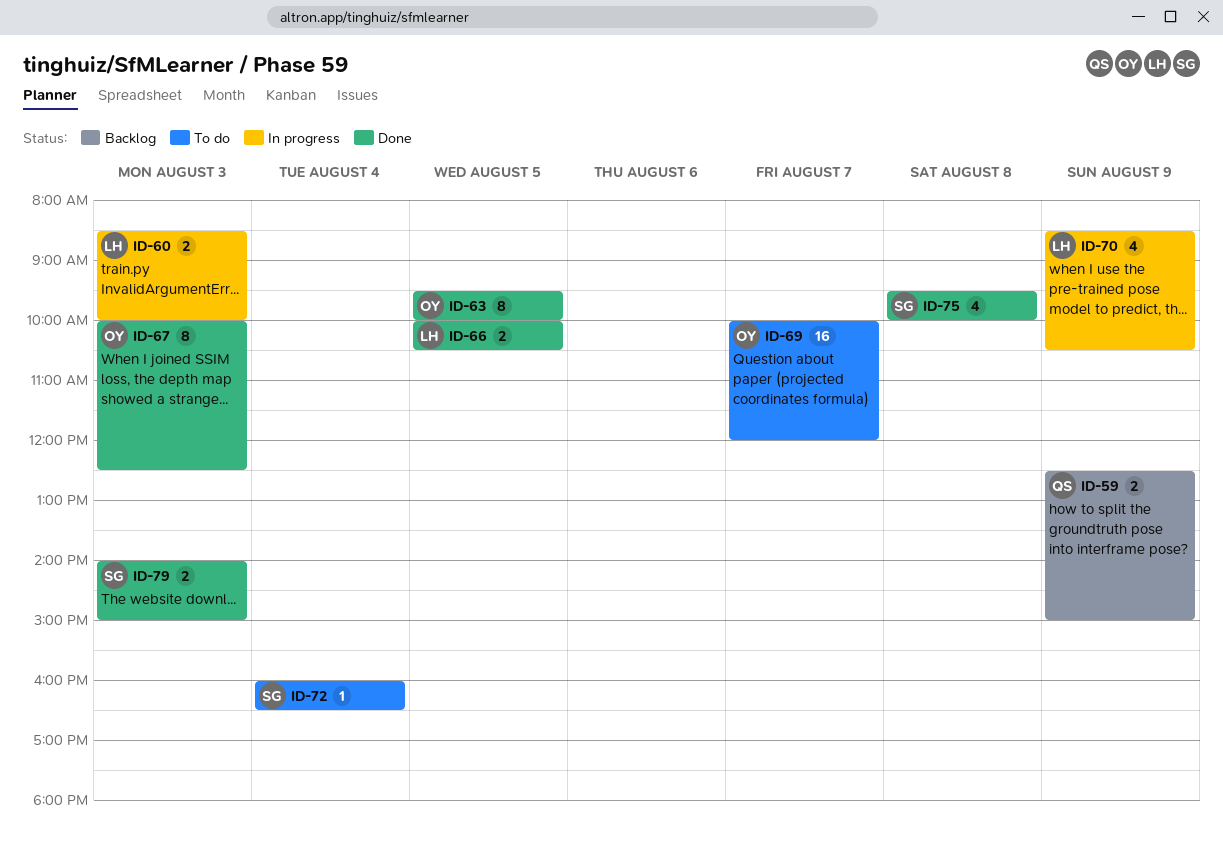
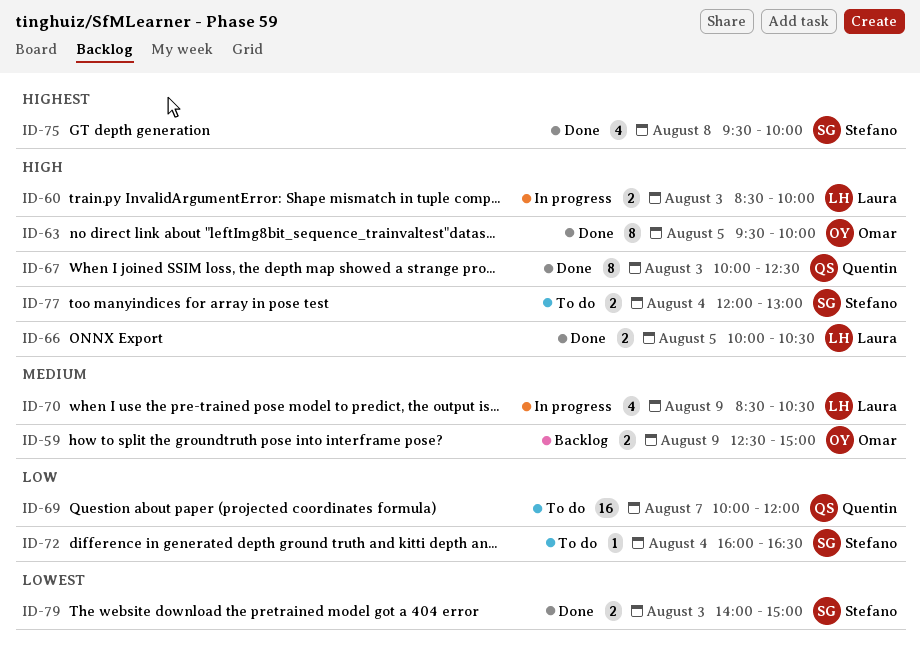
ID-59, owner: Quentin -> Omar
ID-67, owner: Omar -> Quentin
ID-69, owner: Omar -> Quentin
ID-77: none -> present

